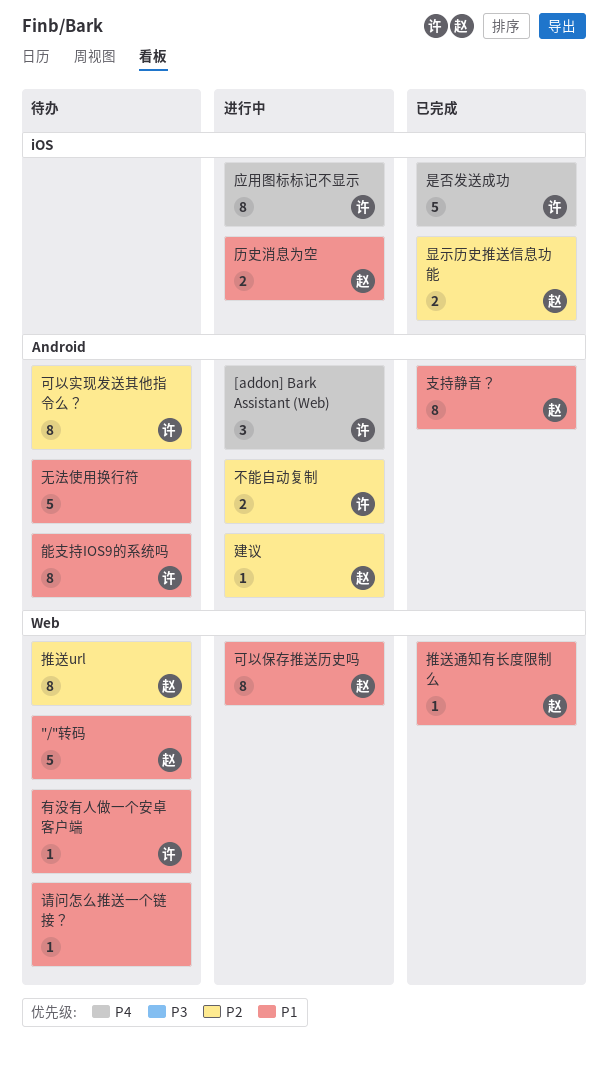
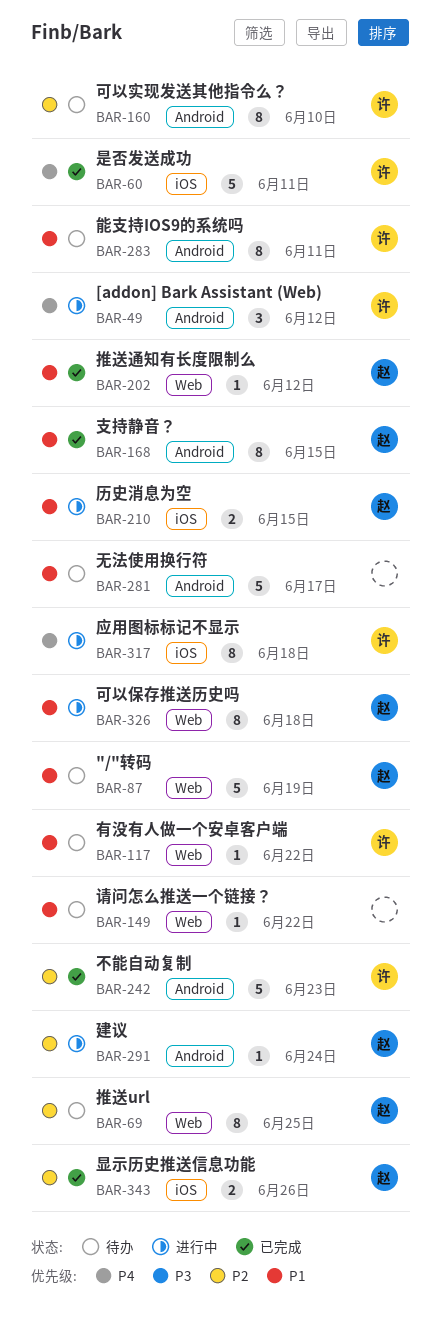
不能自动复制, status: 进行中 -> 已完成
不能自动复制, estimate: 2 -> 5

